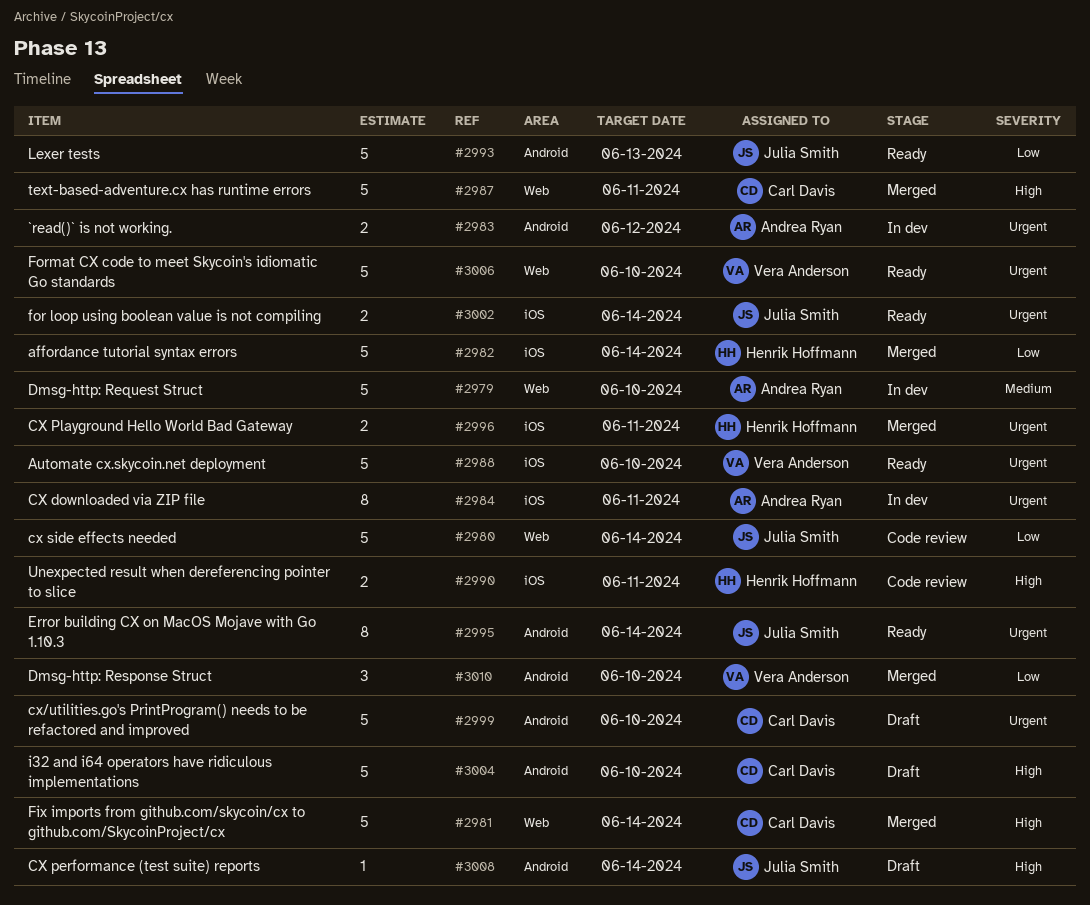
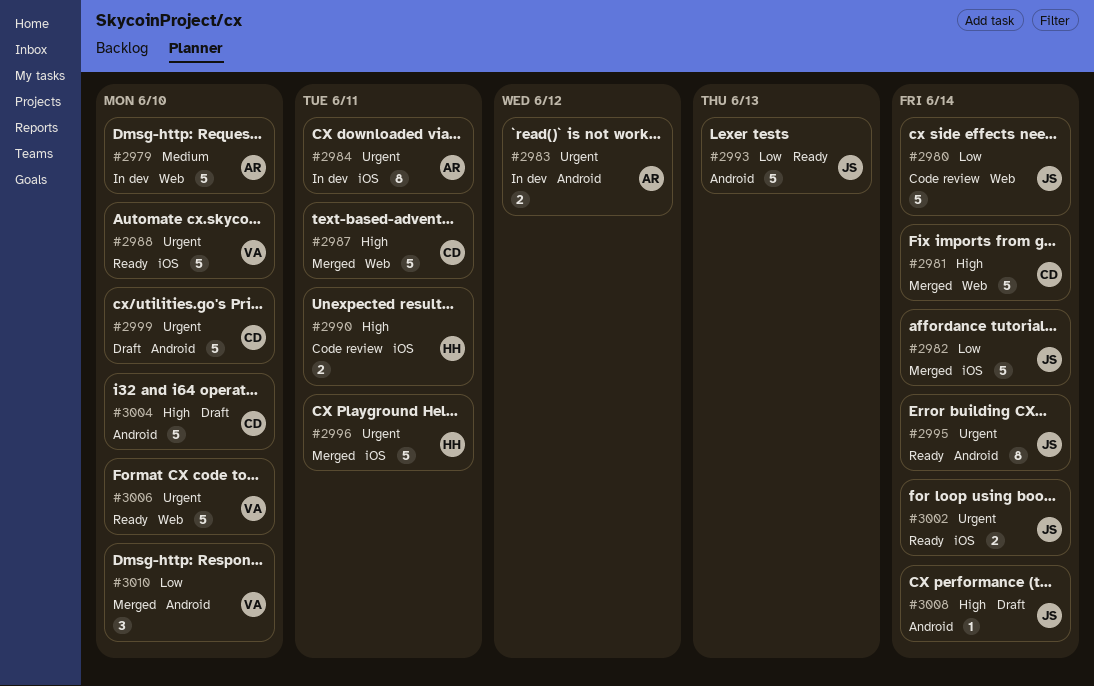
#2982, owner: Henrik Hoffmann -> Julia Smith
#2996, estimate: 2 -> 5

